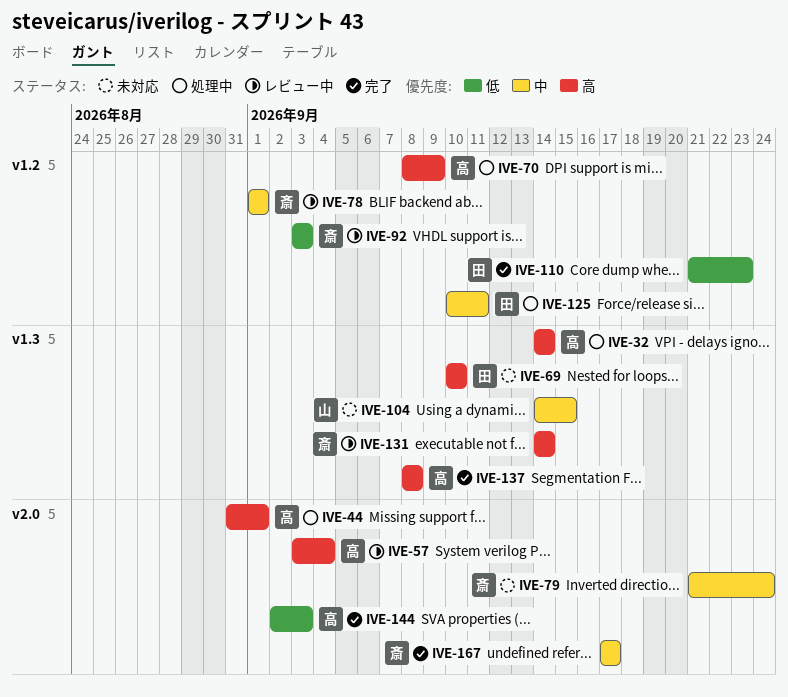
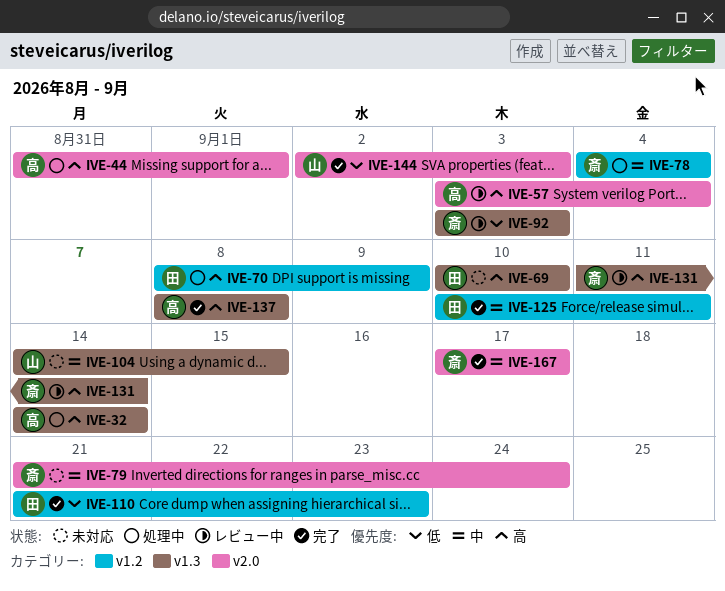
IVE-70, owner: 高 -> 田
IVE-78, status: レビュー中 -> 処理中
IVE-78, start: Sep 1 -> Sep 4
IVE-78, due: Sep 1 -> Sep 4
IVE-92, label: v1.2 -> v1.3
IVE-125, status: 処理中 -> 完了
IVE-131, start: Sep 14 -> Sep 11
IVE-144, owner: 高 -> 山

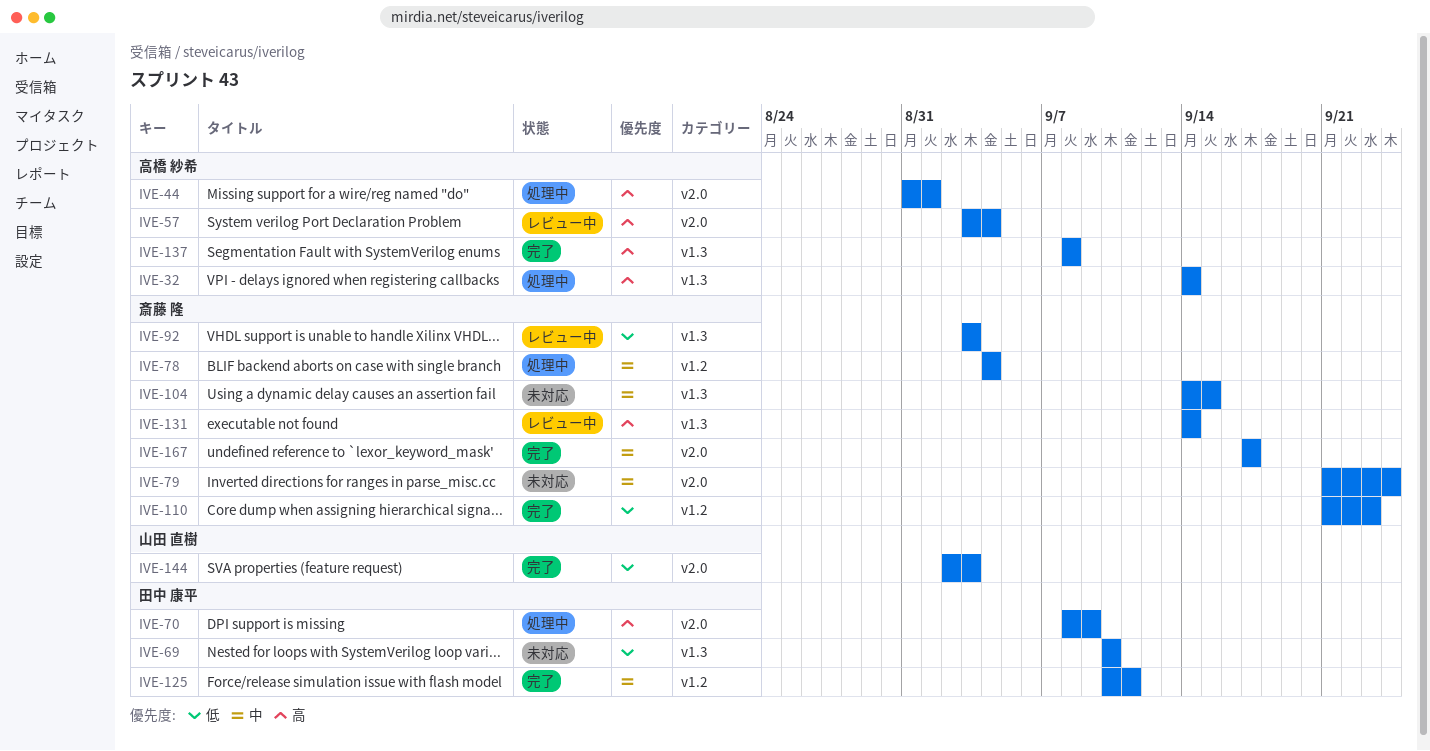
IVE-69, priority: 高 -> 低
IVE-70, label: v1.2 -> v2.0
IVE-104, owner: 山田 直樹 -> 斎藤 隆
IVE-110, owner: 田中 康平 -> 斎藤 隆
IVE-131, start: Sep 11 -> Sep 14

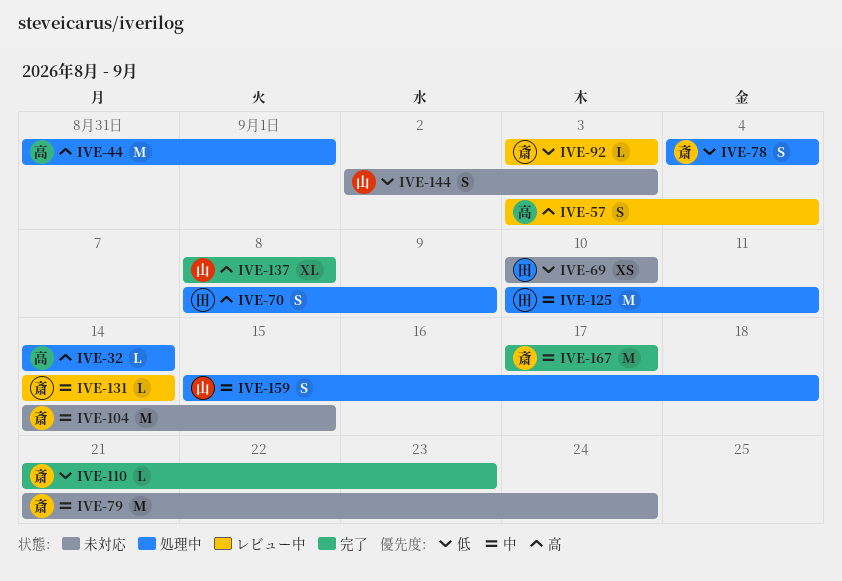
IVE-78, priority: 中 -> 低
IVE-125, status: 完了 -> 処理中
IVE-131, priority: 高 -> 中
IVE-137, owner: 高橋 紗希 -> 山田 直樹
IVE-144, status: 完了 -> 未対応
IVE-159: none -> present

